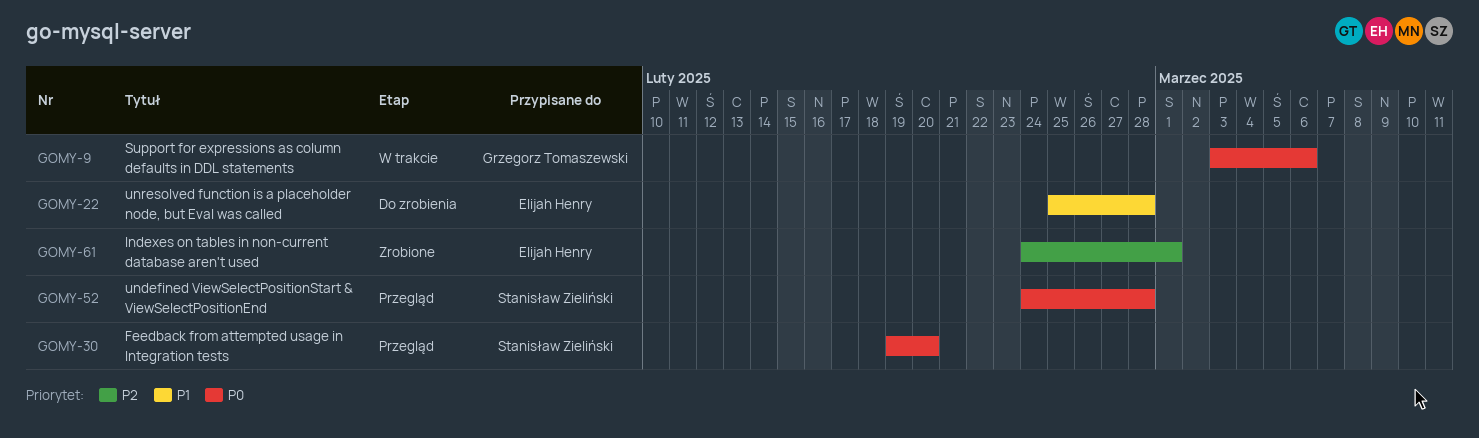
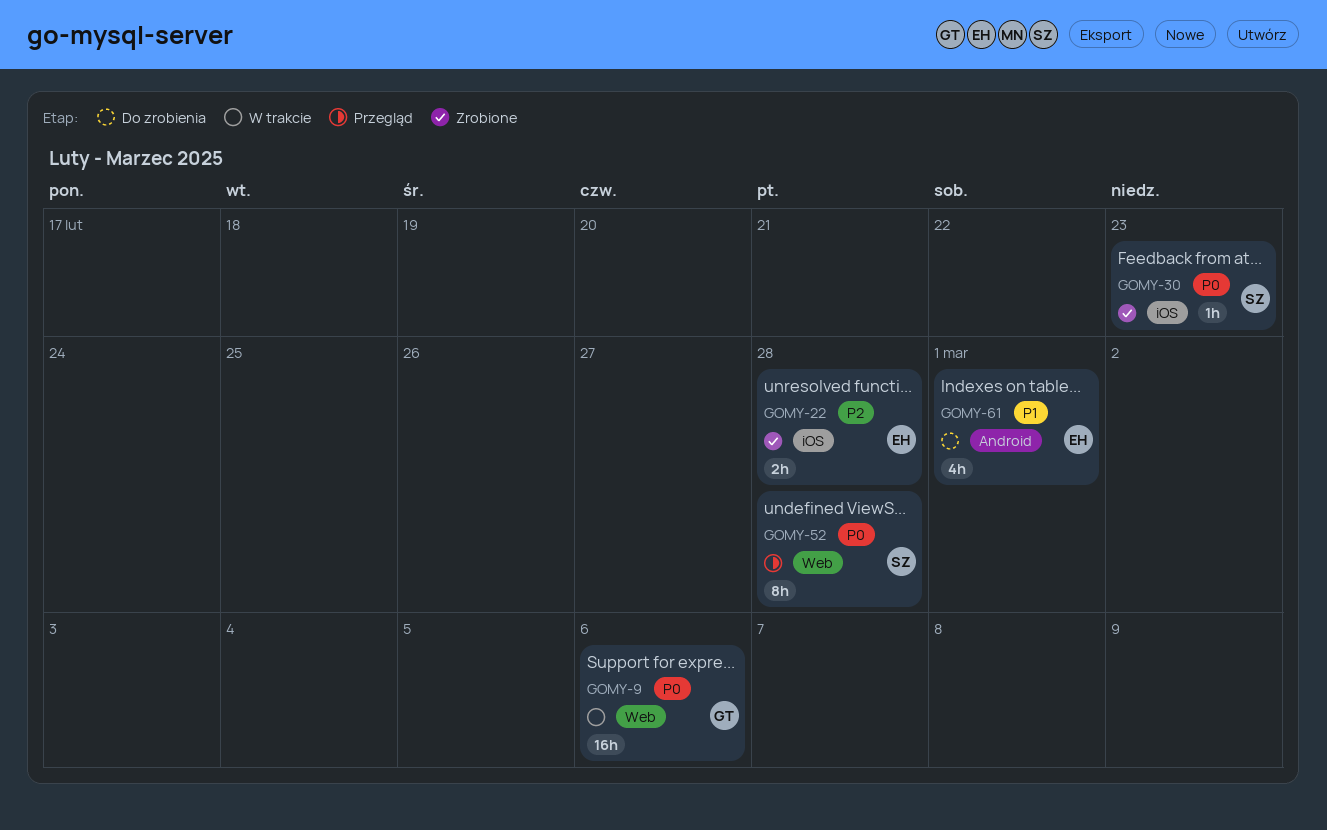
GOMY-22, status: Do zrobienia -> Zrobione
GOMY-22, priority: P1 -> P2
GOMY-30, status: Przegląd -> Zrobione
GOMY-30, due: Feb 20 -> Feb 23
GOMY-61, status: Zrobione -> Do zrobienia
GOMY-61, priority: P2 -> P1

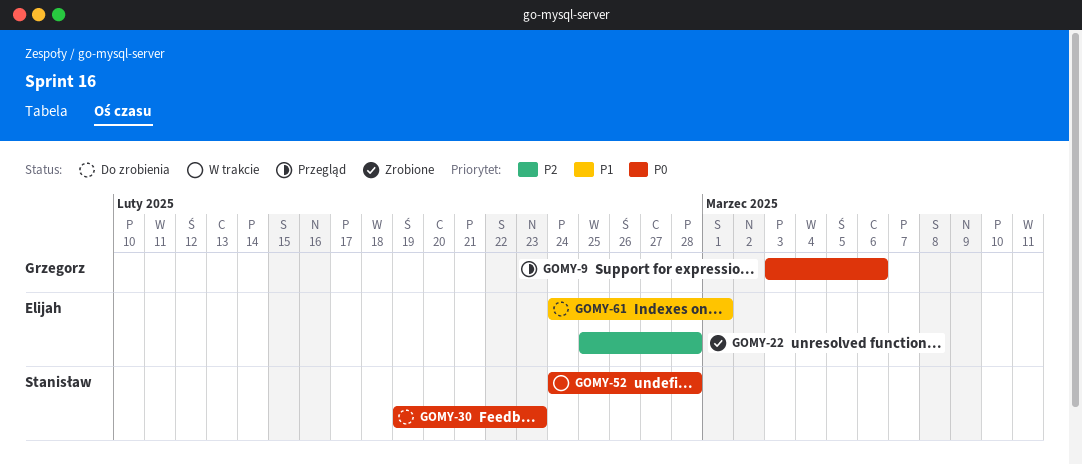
GOMY-9, status: W trakcie -> Przegląd
GOMY-30, status: Zrobione -> Do zrobienia
GOMY-52, status: Przegląd -> W trakcie

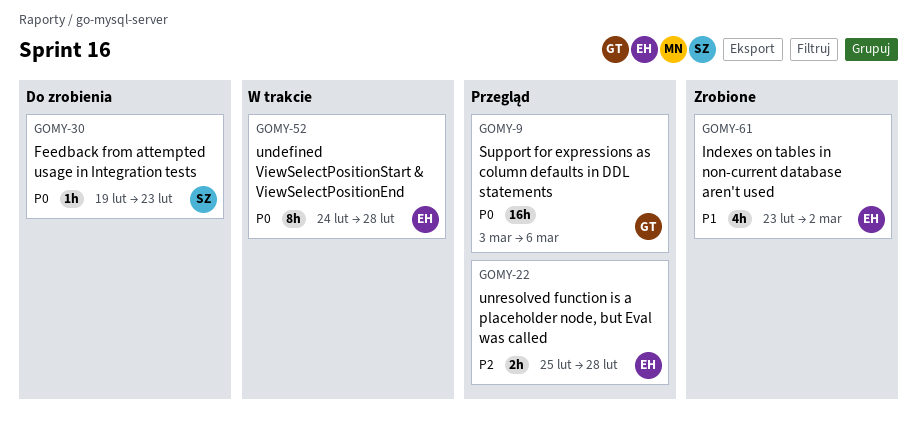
GOMY-22, status: Zrobione -> Przegląd
GOMY-52, owner: Stanisław -> Elijah
GOMY-61, status: Do zrobienia -> Zrobione
GOMY-61, start: Feb 24 -> Feb 23
GOMY-61, due: Mar 1 -> Mar 2

